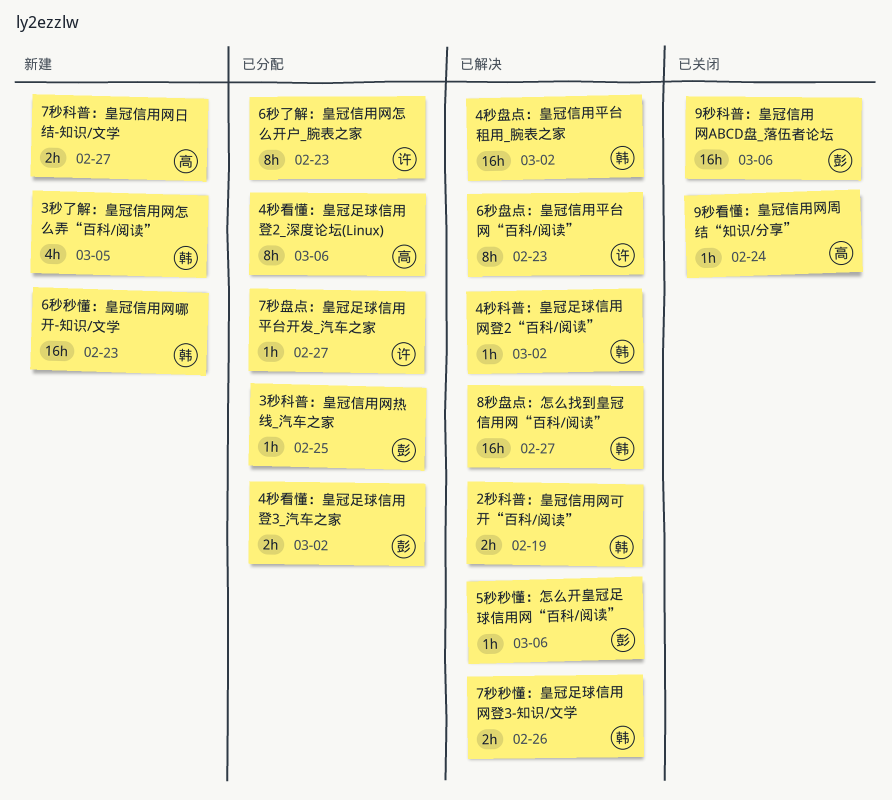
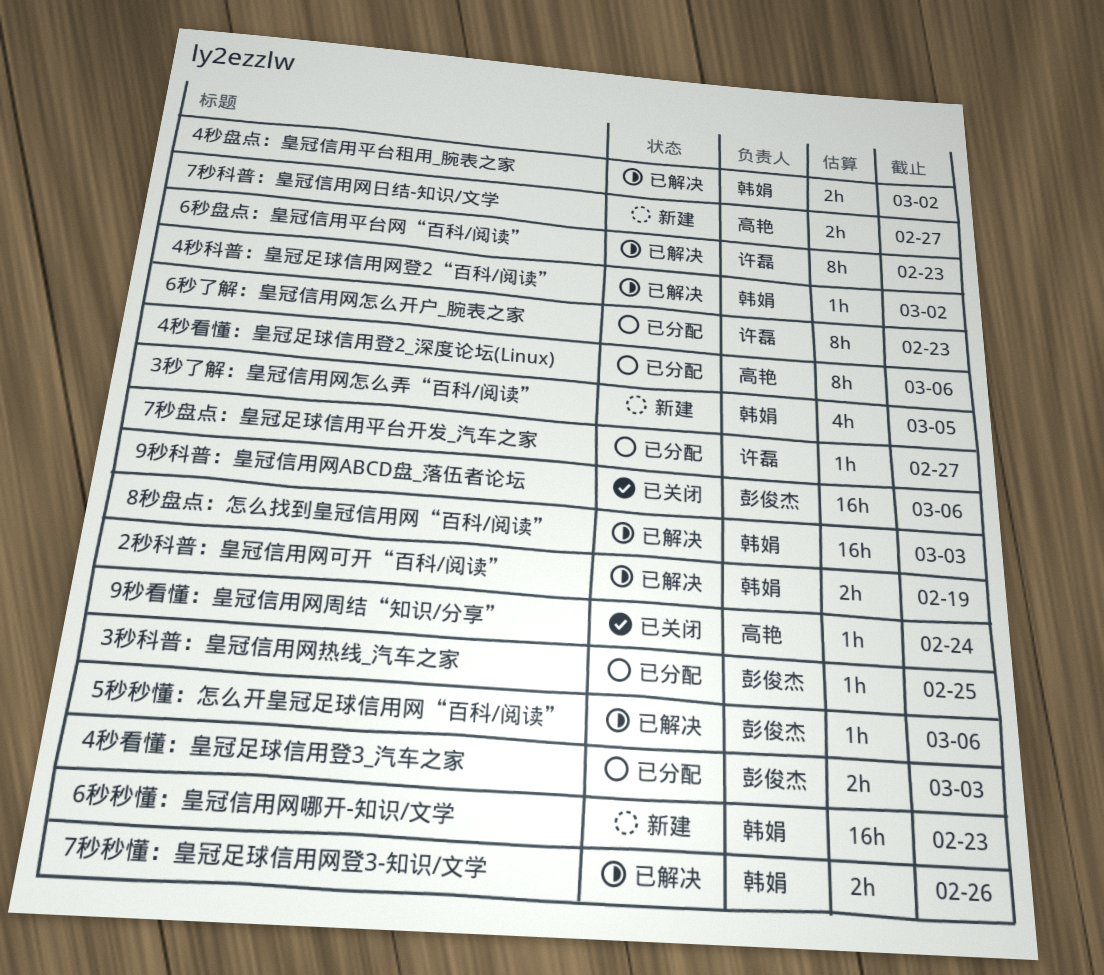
4秒盘点：皇冠信用平台租用_腕表之家, estimate: 16h -> 2h
4秒看懂：皇冠足球信用登3_汽车之家, due: Mar 2 -> Mar 3
8秒盘点：怎么找到皇冠信用网“百科/阅读”, due: Feb 27 -> Mar 3

